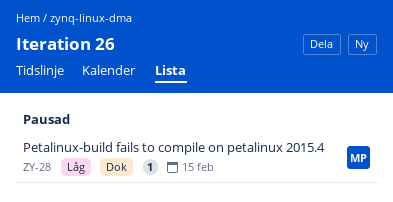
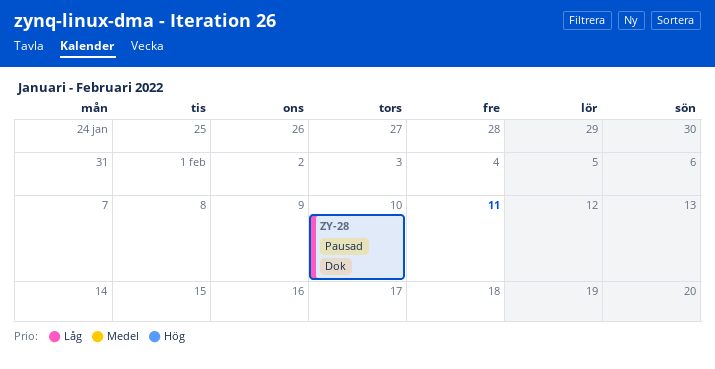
ZY-28, due: Feb 15 -> Feb 10

